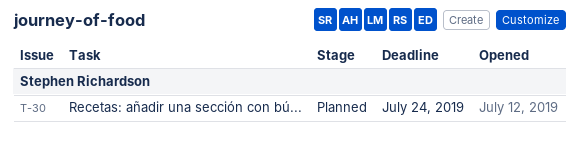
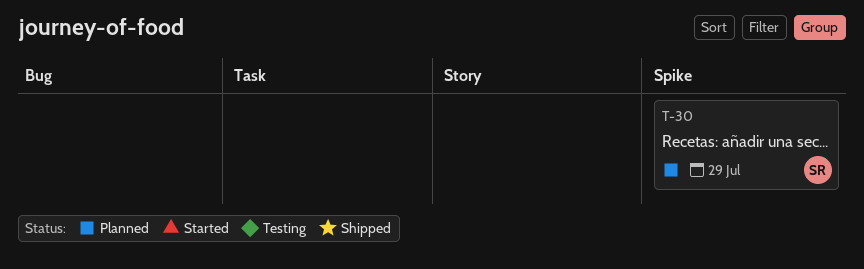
T-30, due: Jul 24 -> Jul 29

